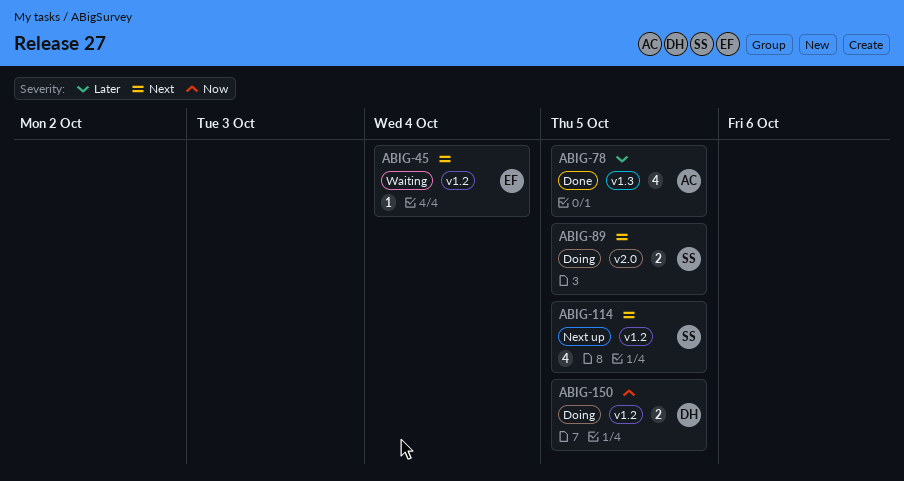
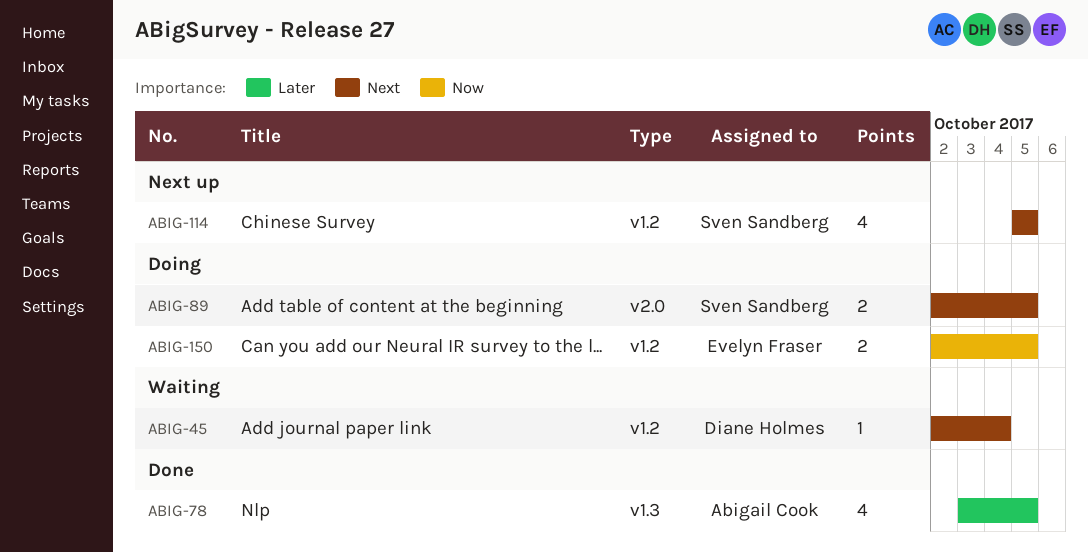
ABIG-45, owner: Evelyn Fraser -> Diane Holmes
ABIG-150, owner: Diane Holmes -> Evelyn Fraser

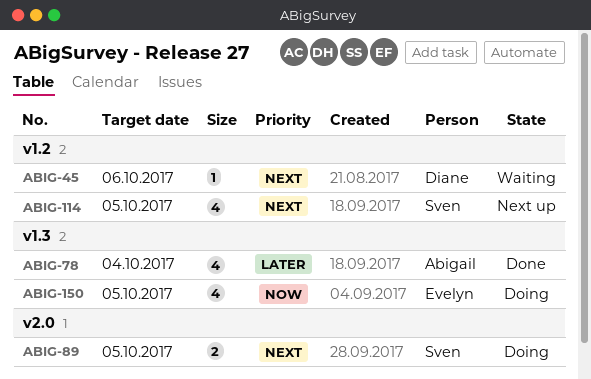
ABIG-45, due: Oct 4 -> Oct 6
ABIG-78, due: Oct 5 -> Oct 4
ABIG-150, label: v1.2 -> v1.3
ABIG-150, estimate: 2 -> 4

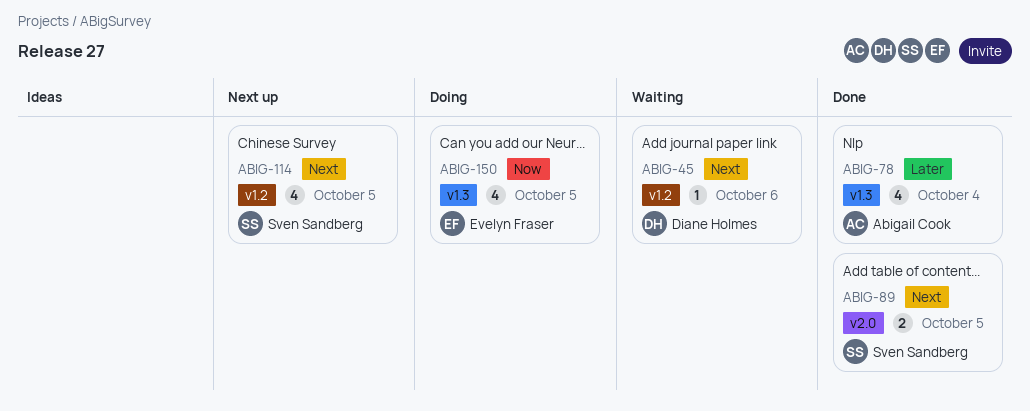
ABIG-89, status: Doing -> Done

